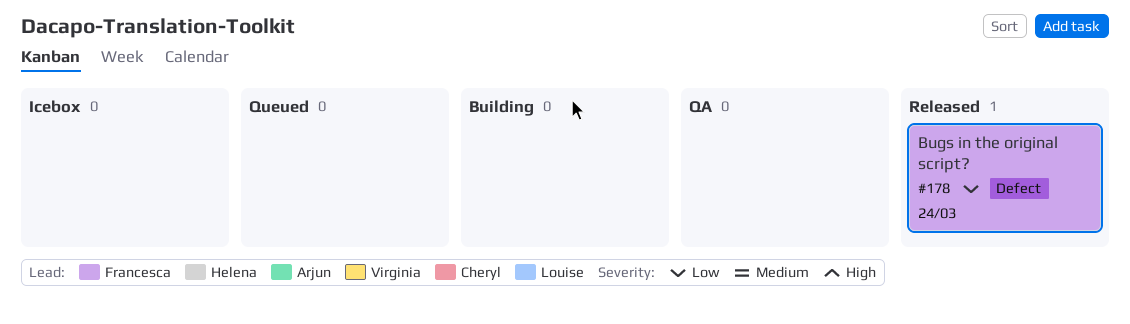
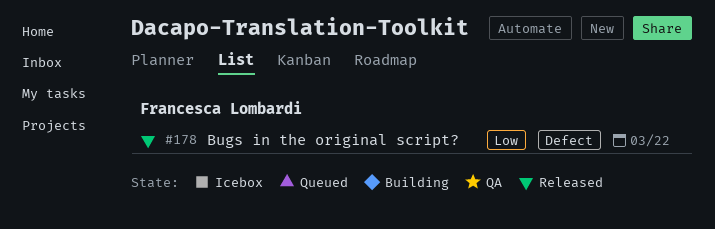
#178, due: Mar 24 -> Mar 22

